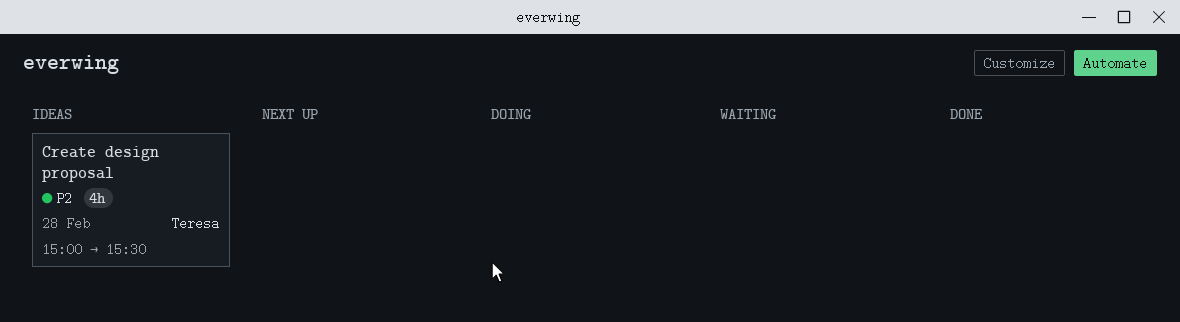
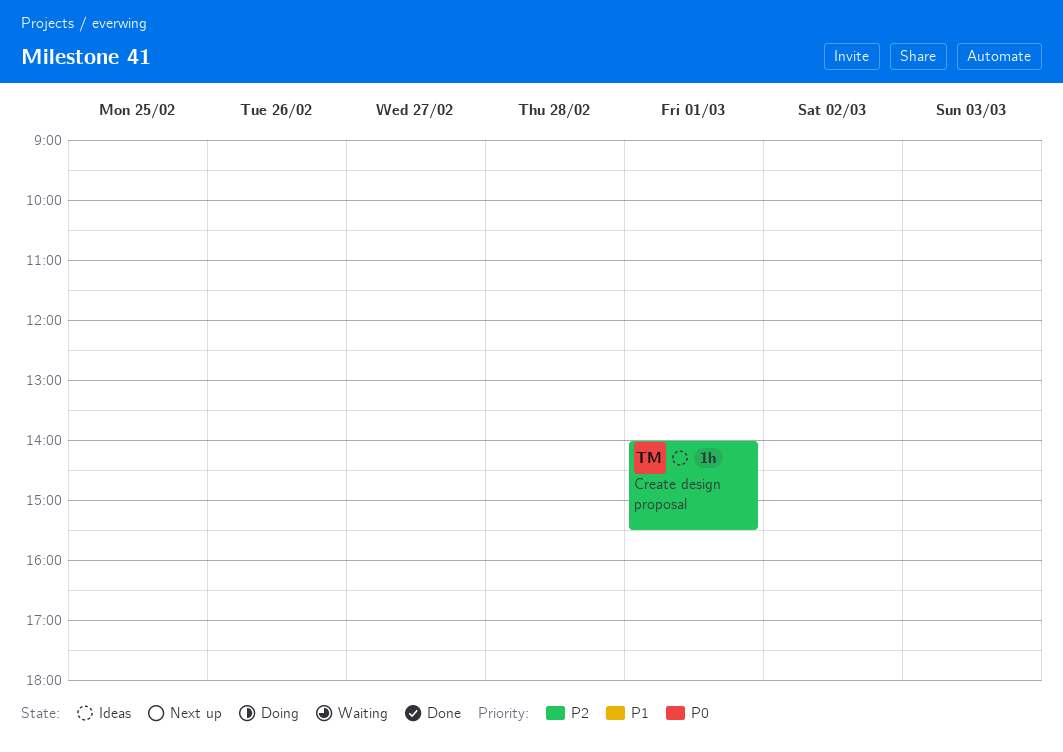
Create design proposal, estimate: 4h -> 1h
Create design proposal, day: Feb 28 -> Mar 1
Create design proposal, begins: 15:00 -> 14:00

